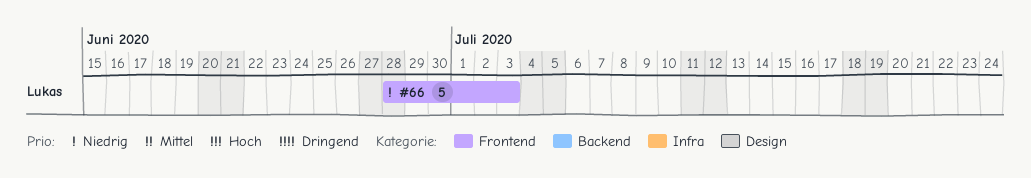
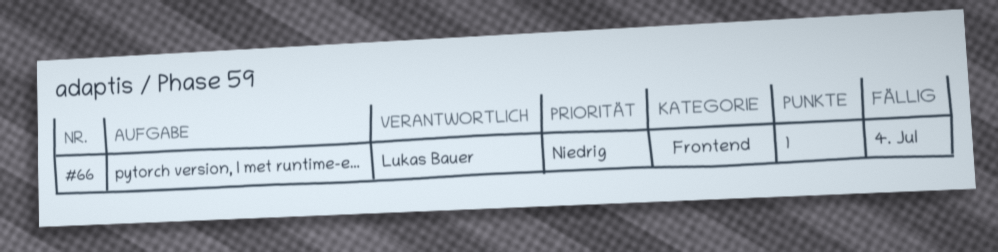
#66, estimate: 5 -> 1
#66, due: Jul 3 -> Jul 4

